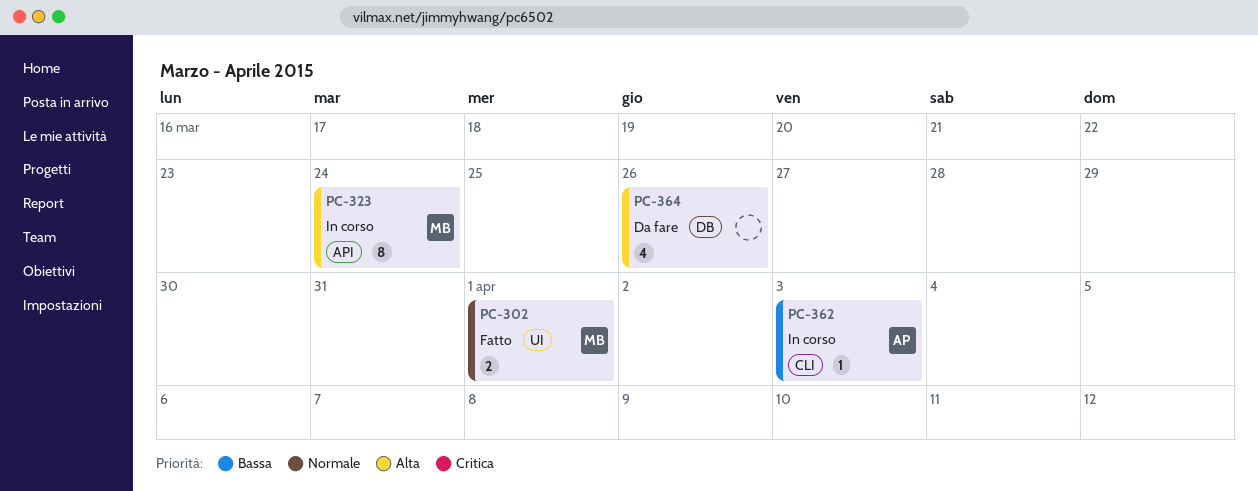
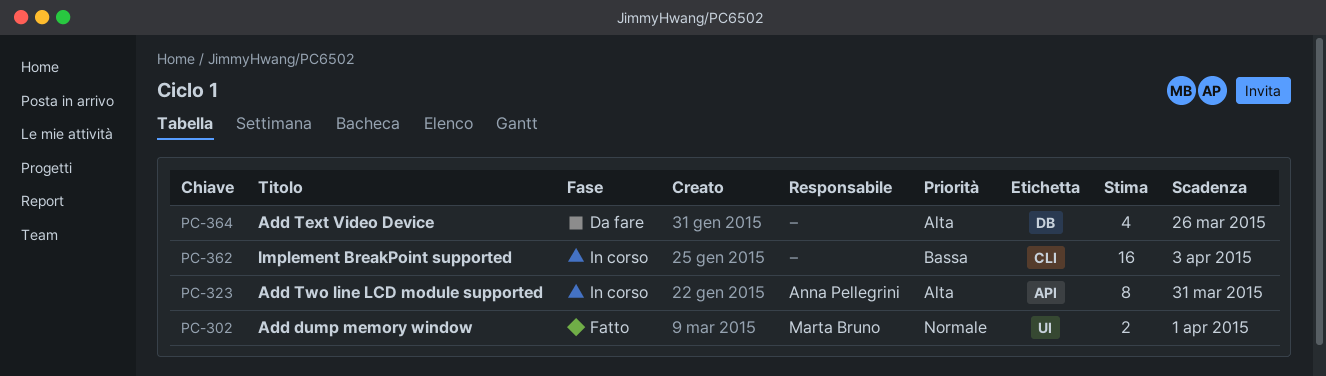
PC-323, owner: Marta Bruno -> Anna Pellegrini
PC-323, due: Mar 24 -> Mar 31
PC-362, owner: Anna Pellegrini -> none
PC-362, estimate: 1 -> 16

